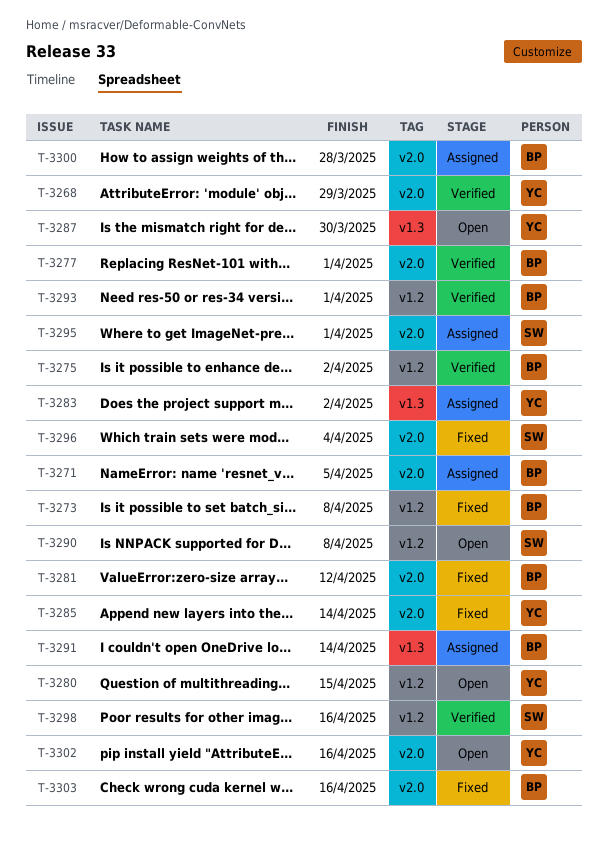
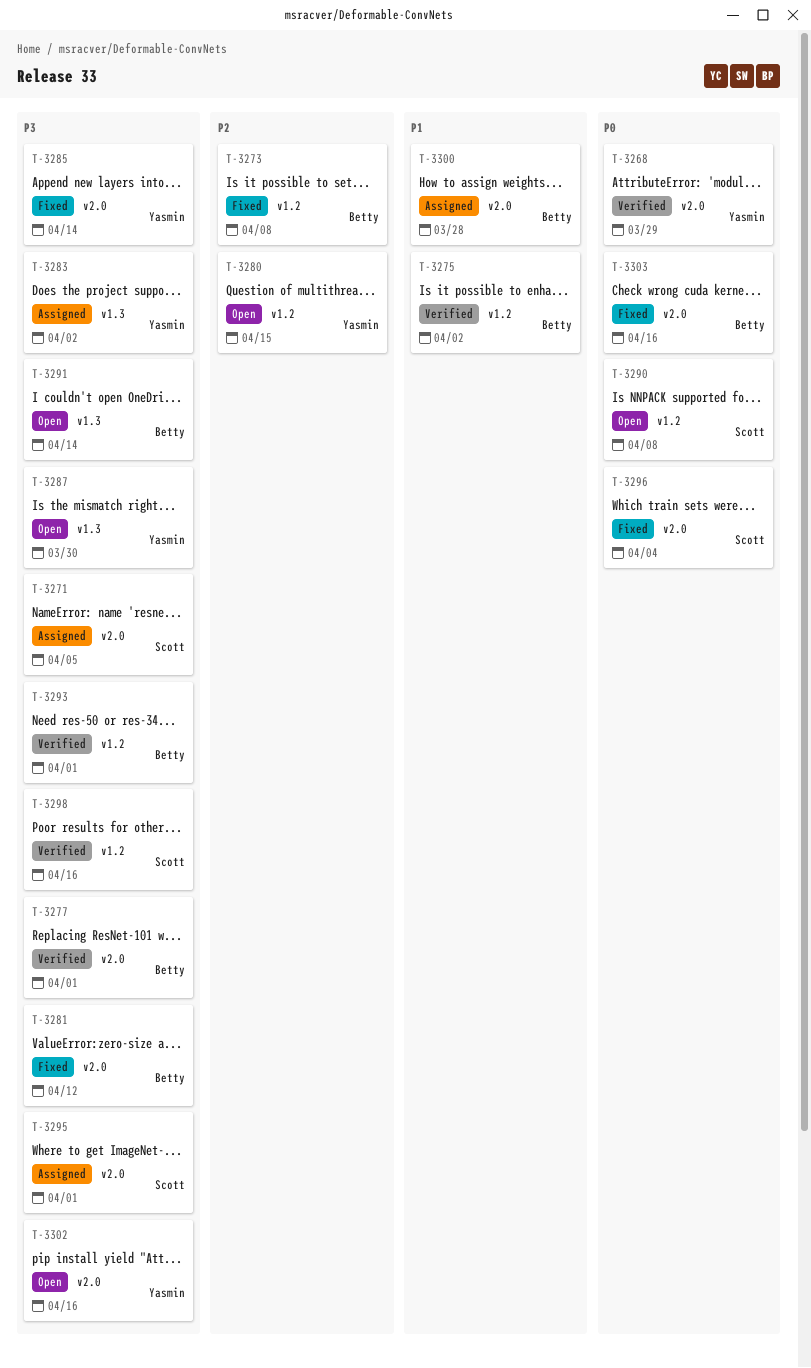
T-3271, owner: Betty -> Scott
T-3291, status: Assigned -> Open

